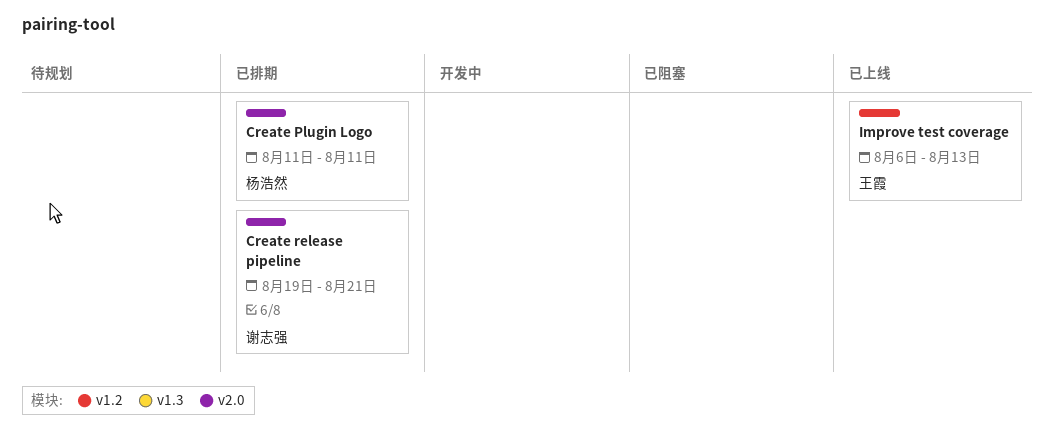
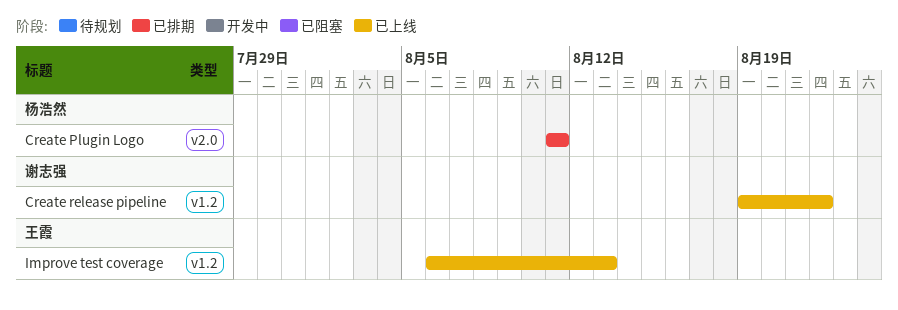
Create release pipeline, status: 已排期 -> 已上线
Create release pipeline, label: v2.0 -> v1.2
Create release pipeline, due: Aug 21 -> Aug 22

